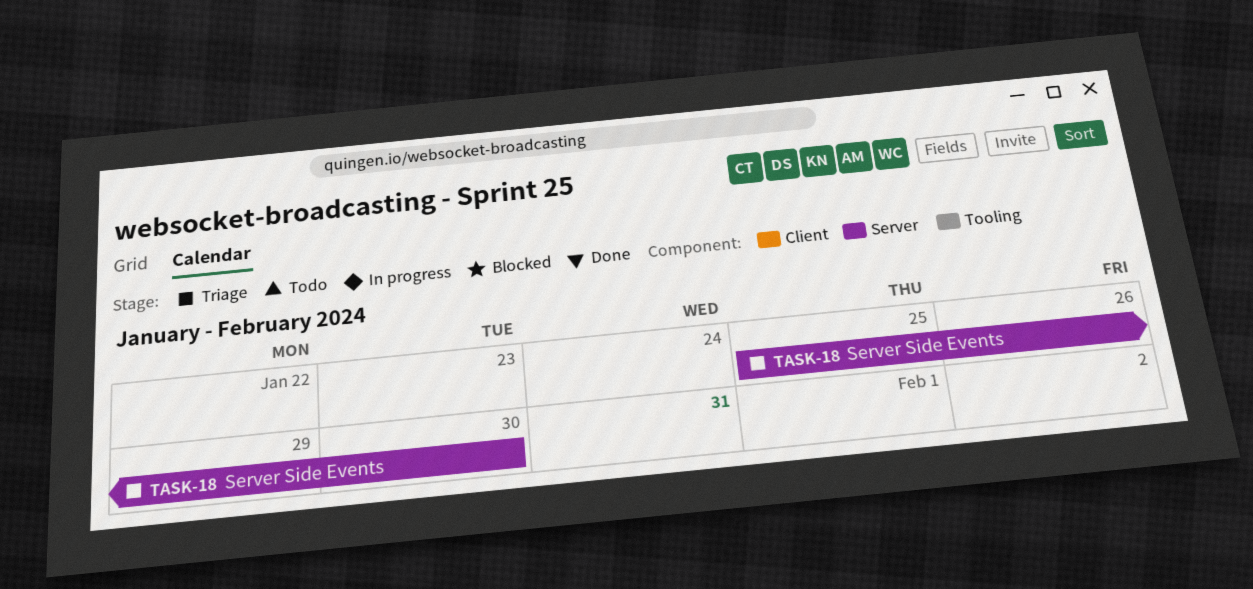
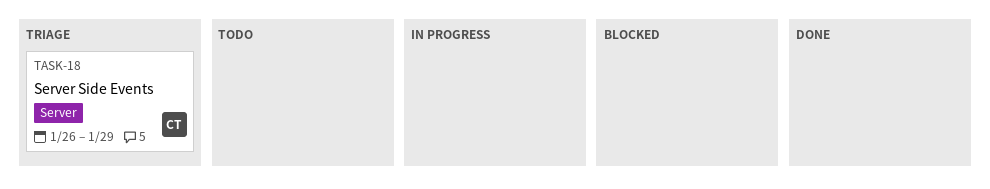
TASK-18, start: Jan 25 -> Jan 26
TASK-18, due: Jan 30 -> Jan 29

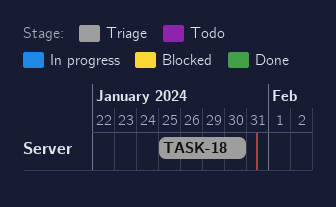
TASK-18, start: Jan 26 -> Jan 25
TASK-18, due: Jan 29 -> Jan 30

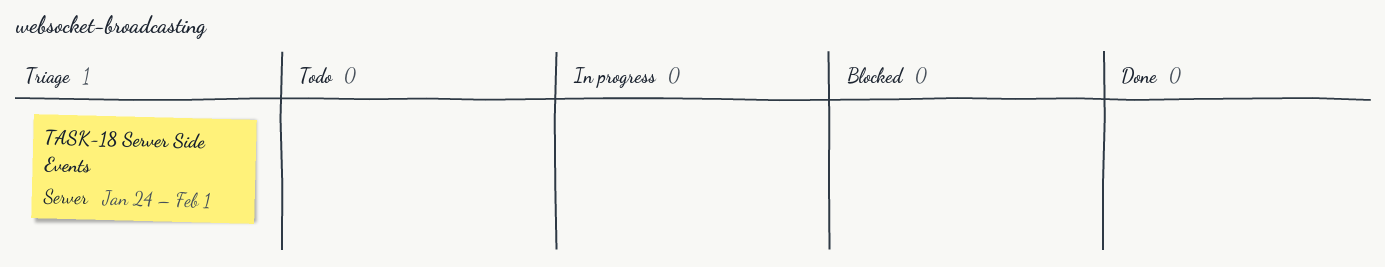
TASK-18, start: Jan 25 -> Jan 24
TASK-18, due: Jan 30 -> Feb 1

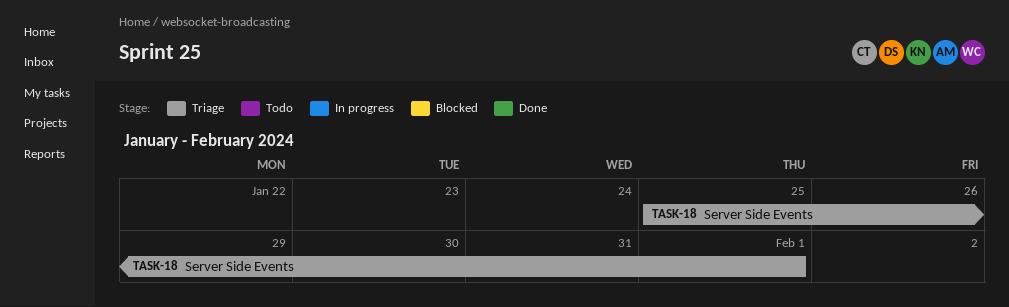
TASK-18, start: Jan 24 -> Jan 25

